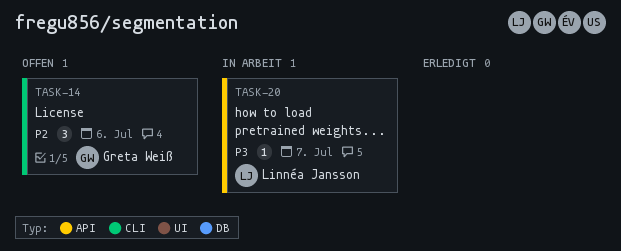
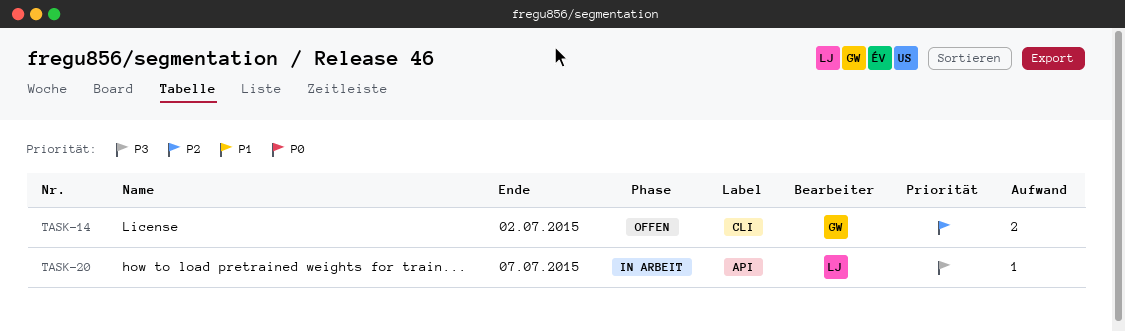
TASK-14, estimate: 3 -> 2
TASK-14, due: Jul 6 -> Jul 2

